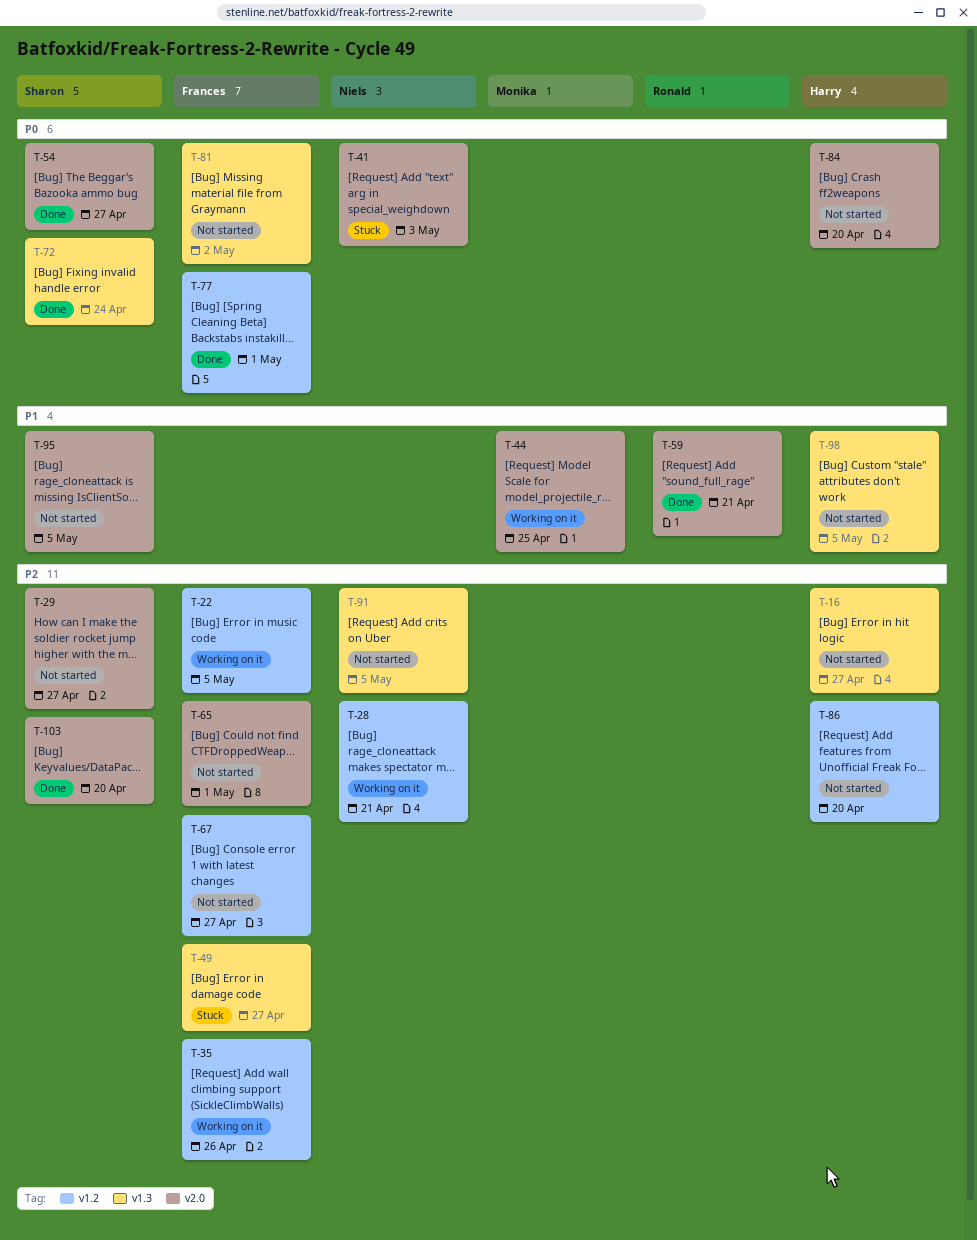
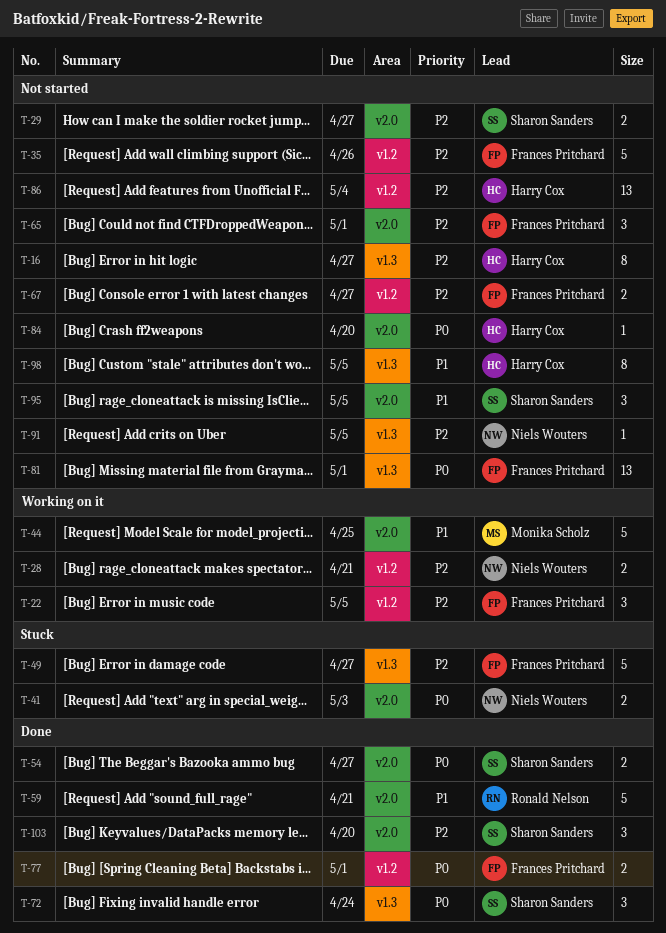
T-35, status: Working on it -> Not started
T-81, due: May 2 -> May 1
T-86, due: Apr 20 -> May 4

